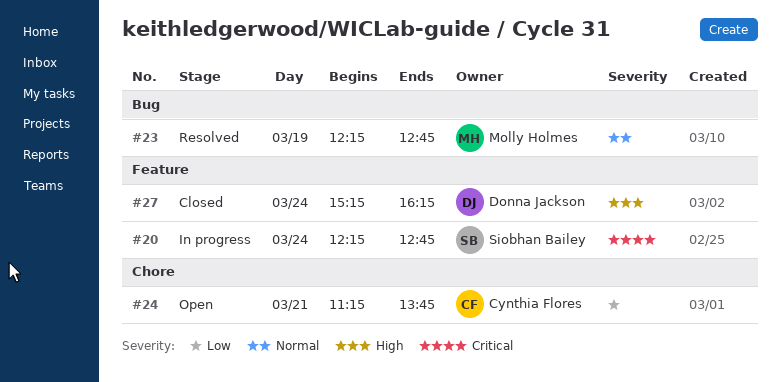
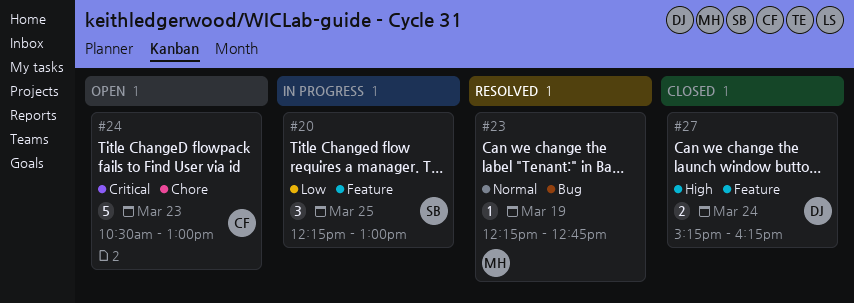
#20, priority: Critical -> Low
#20, day: Mar 24 -> Mar 25
#20, ends: 12:45 -> 13:00
#24, priority: Low -> Critical
#24, day: Mar 21 -> Mar 23
#24, begins: 11:15 -> 10:30
#24, ends: 13:45 -> 13:00

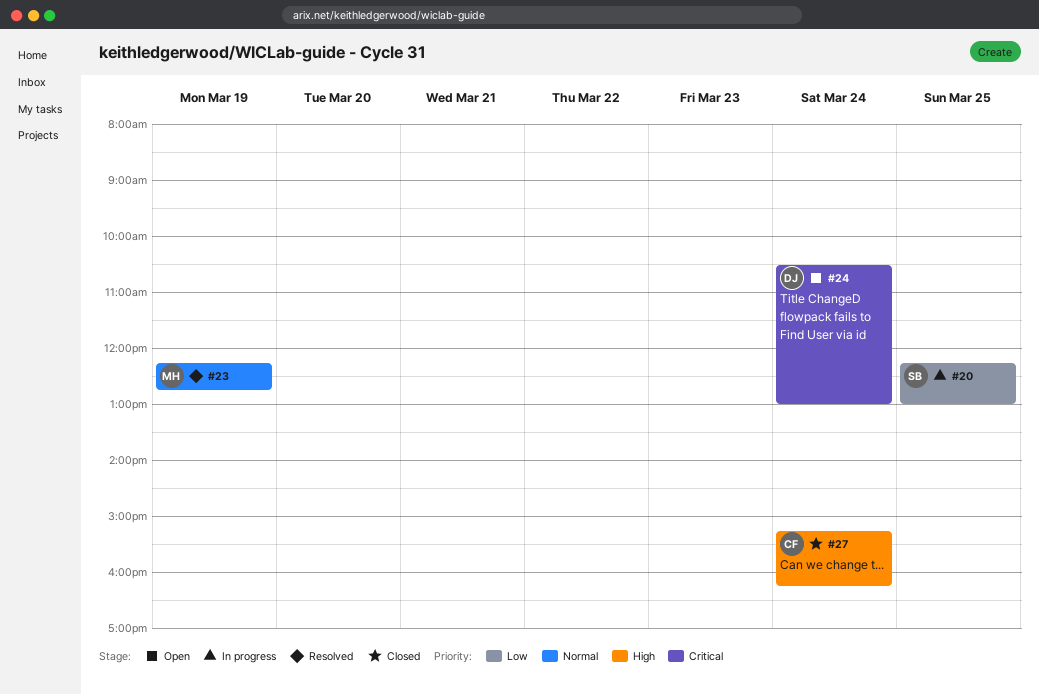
#24, owner: CF -> DJ
#24, day: Mar 23 -> Mar 24
#27, owner: DJ -> CF

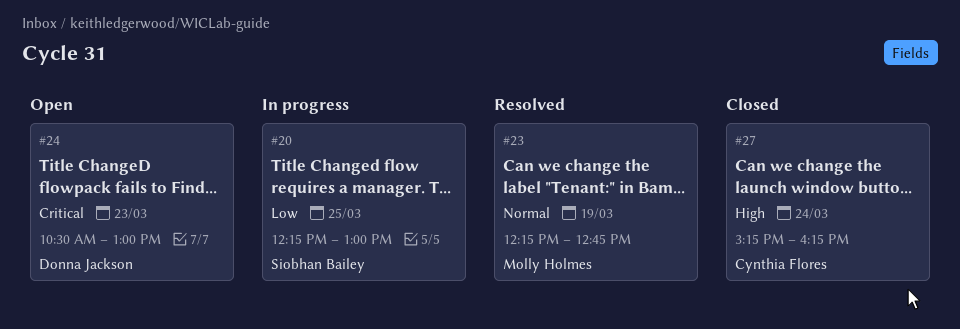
#24, day: Mar 24 -> Mar 23

